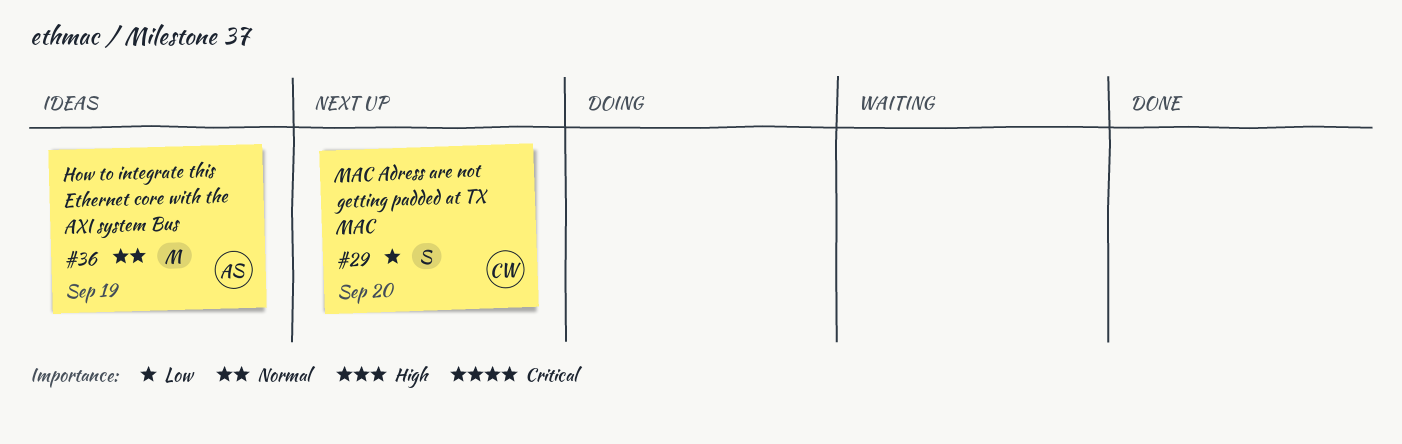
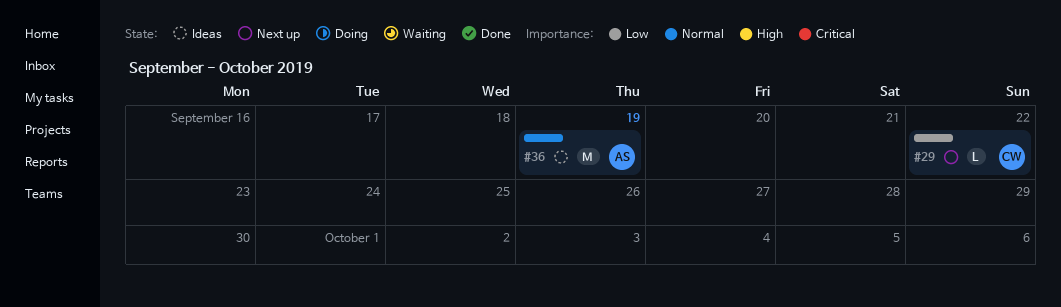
#29, estimate: S -> L
#29, due: Sep 20 -> Sep 22

